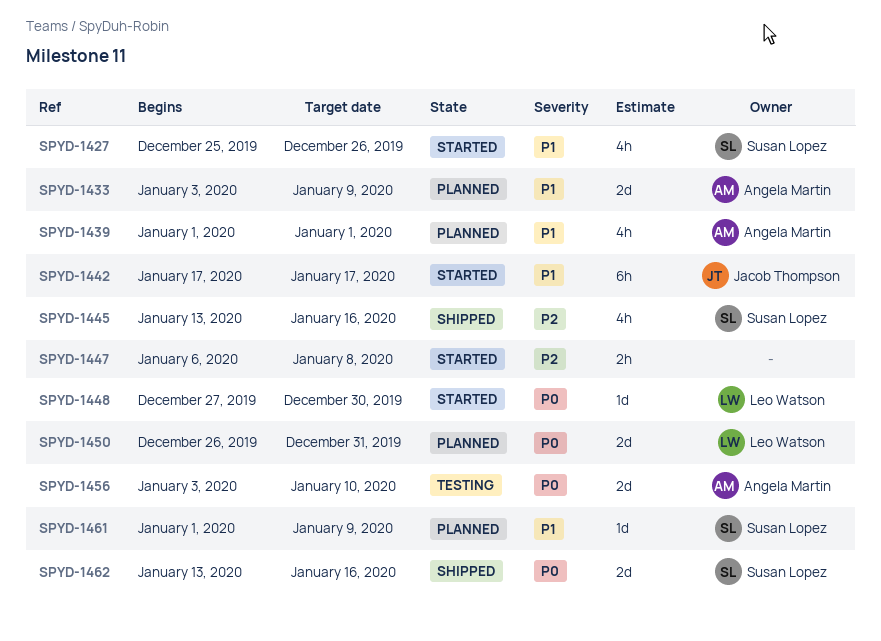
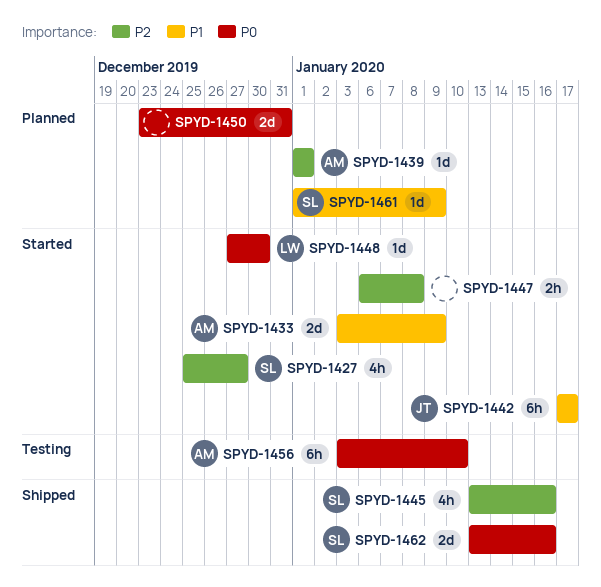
SPYD-1427, priority: P1 -> P2
SPYD-1427, due: Dec 26 -> Dec 27
SPYD-1433, status: Planned -> Started
SPYD-1439, priority: P1 -> P2
SPYD-1439, estimate: 4h -> 1d
SPYD-1450, owner: Leo Watson -> none
SPYD-1450, start: Dec 26 -> Dec 23
SPYD-1456, estimate: 2d -> 6h

